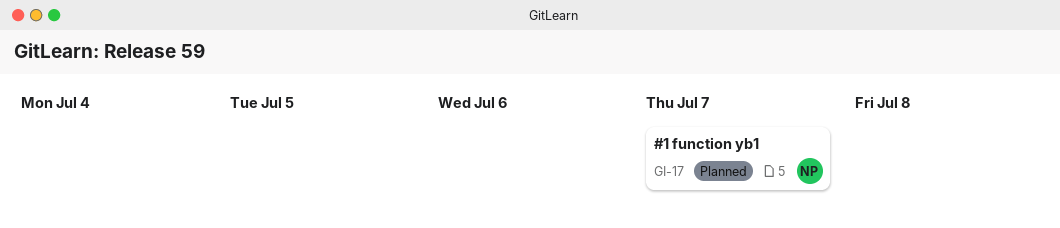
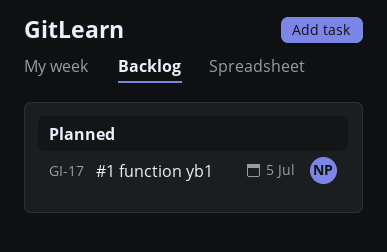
GI-17, due: Jul 7 -> Jul 5

